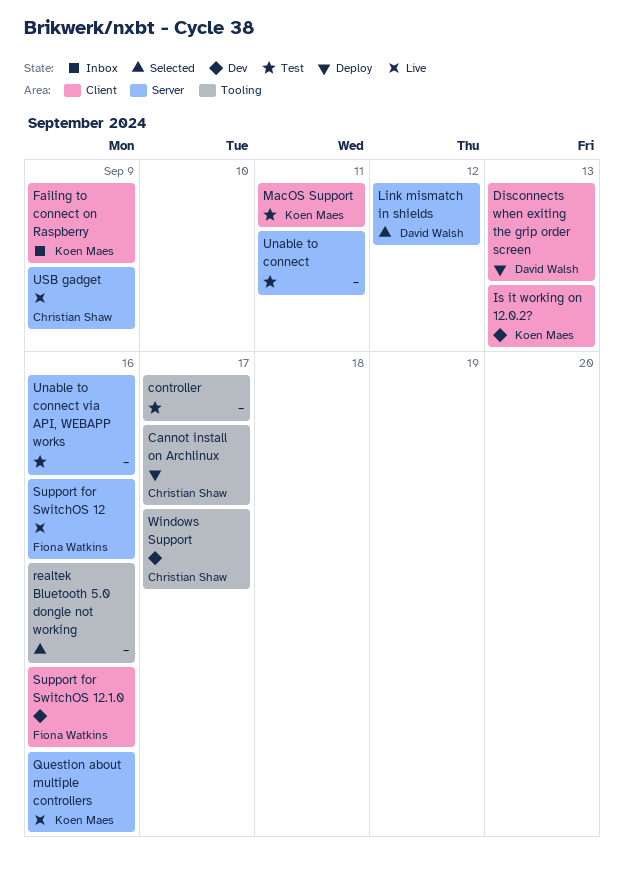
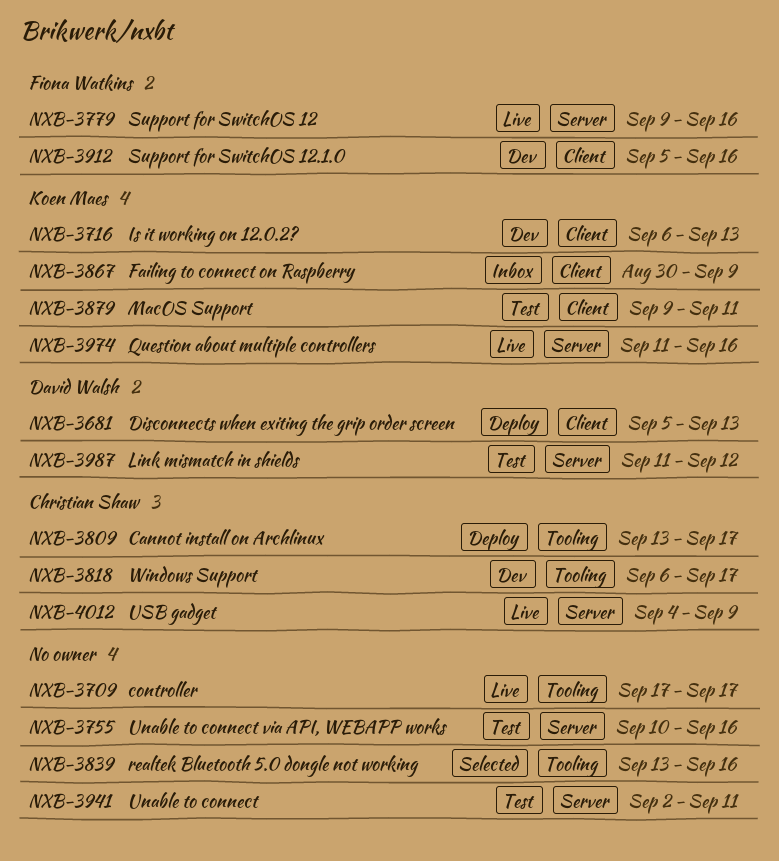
controller, status: Test -> Live
Link mismatch in shields, status: Selected -> Test

